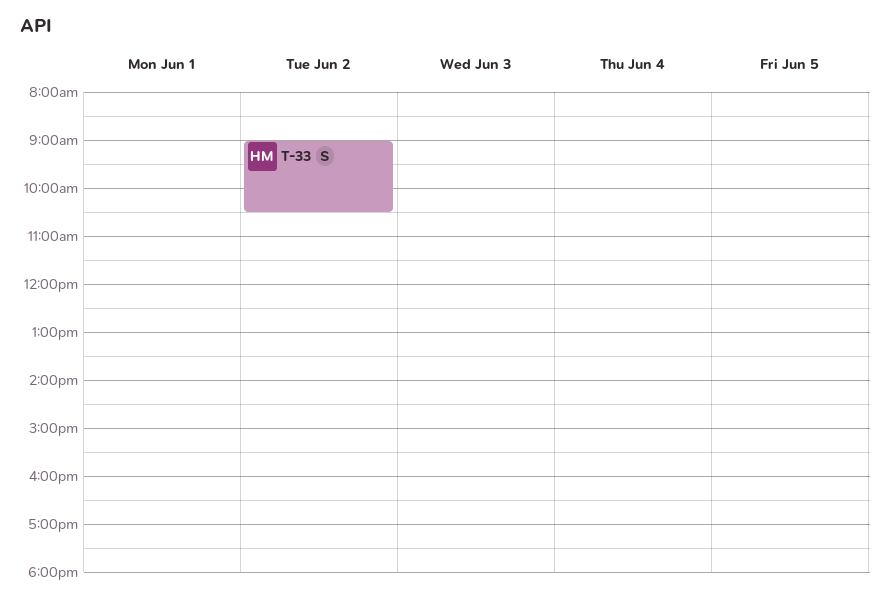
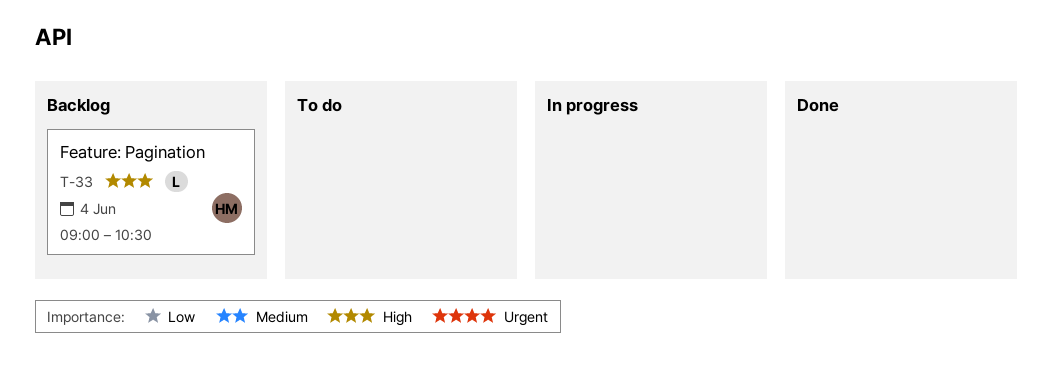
T-33, estimate: S -> L
T-33, day: Jun 2 -> Jun 4

